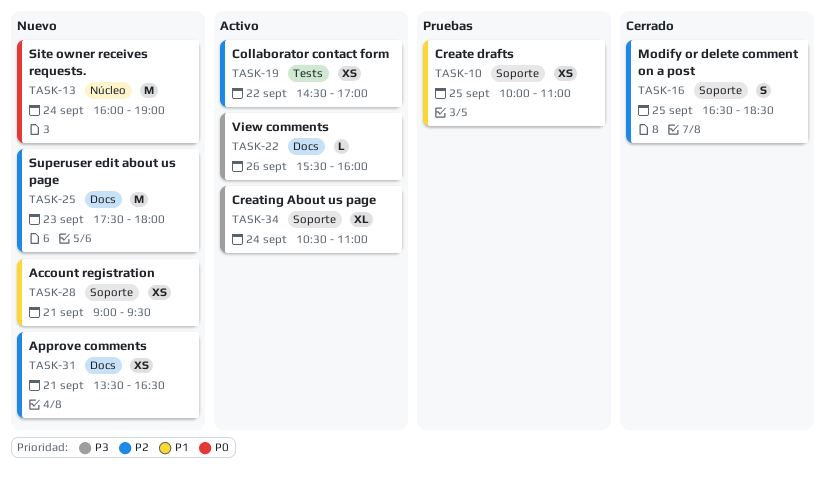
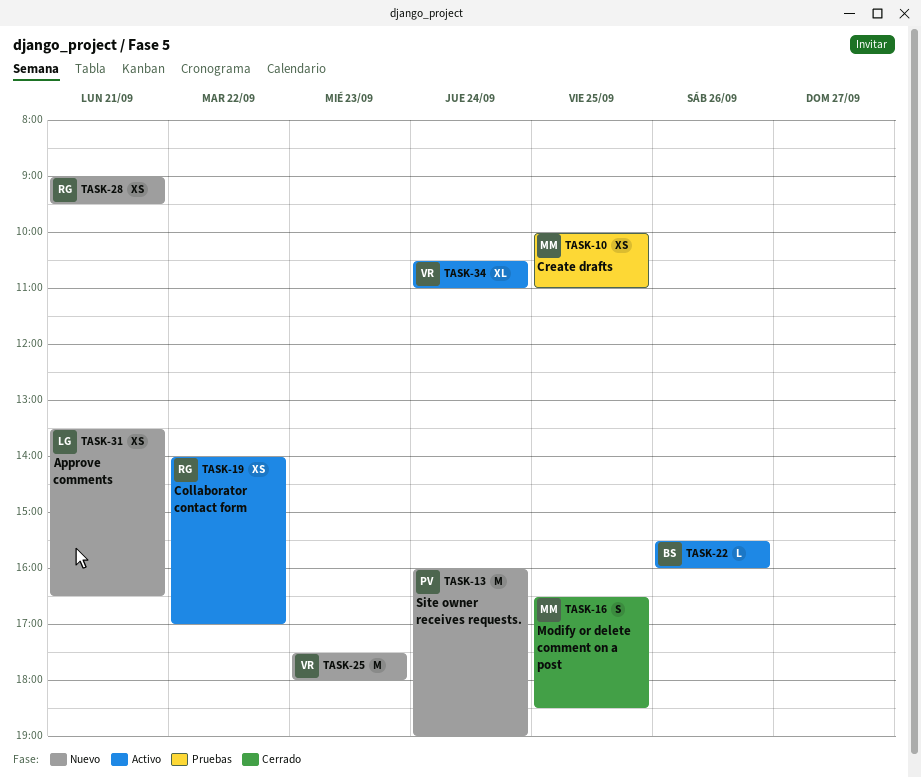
TASK-19, begins: 14:30 -> 14:00

